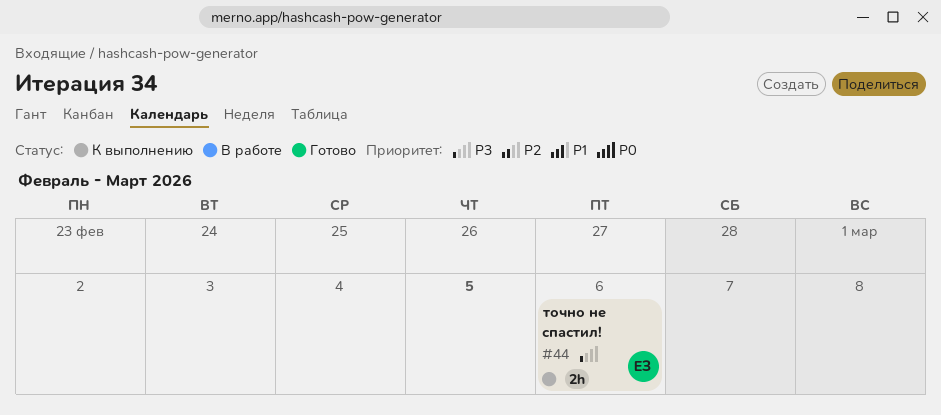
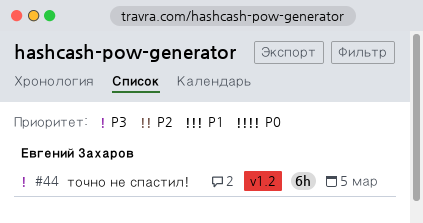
#44, estimate: 2h -> 6h
#44, due: Mar 6 -> Mar 5

